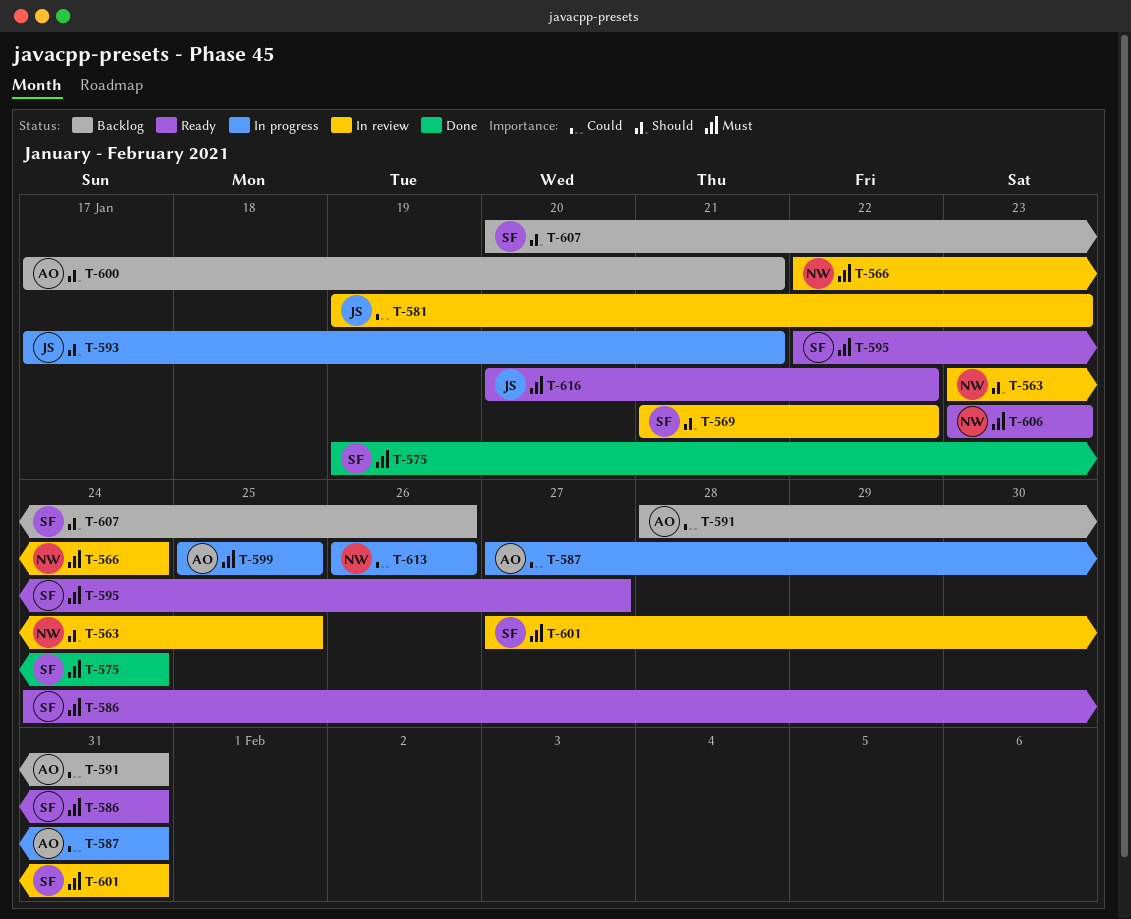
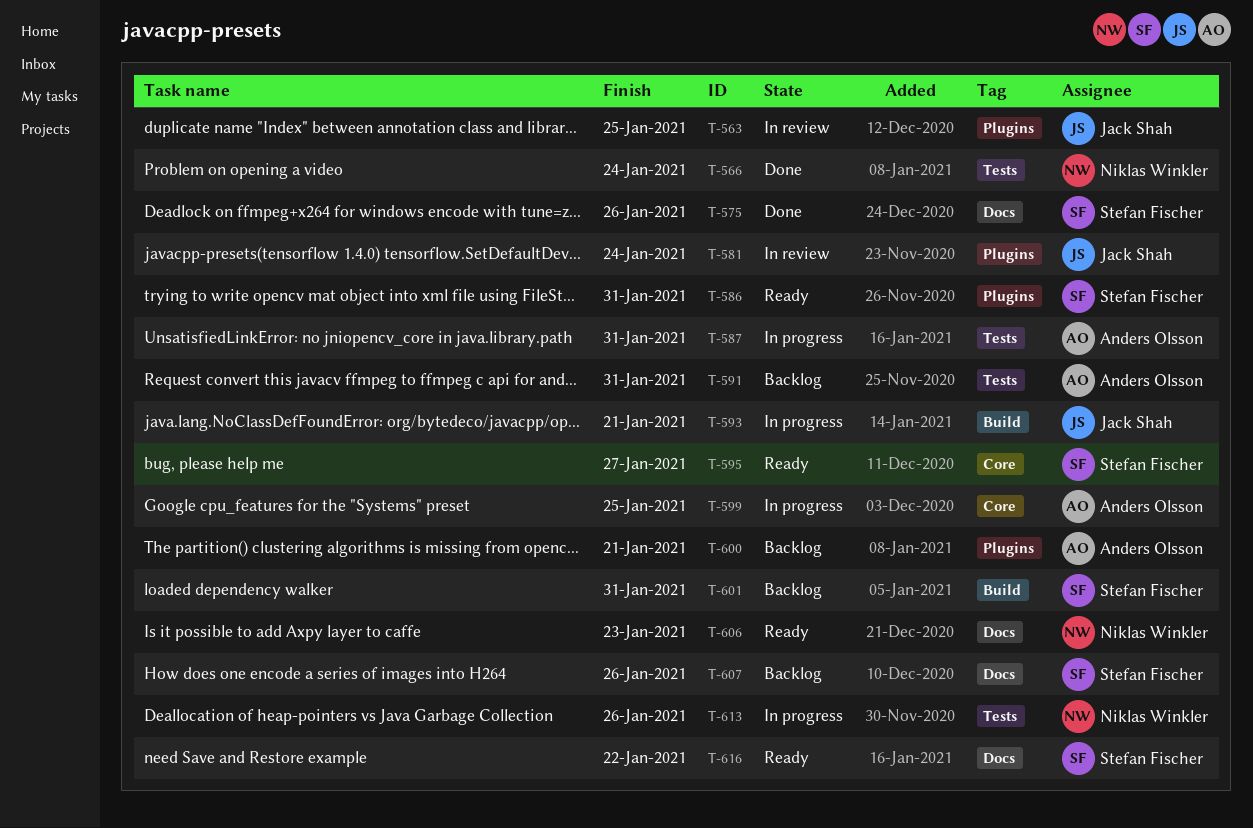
T-563, owner: Niklas Winkler -> Jack Shah
T-566, status: In review -> Done
T-569: present -> none
T-575, due: Jan 24 -> Jan 26
T-581, due: Jan 23 -> Jan 24
T-601, status: In review -> Backlog
T-616, owner: Jack Shah -> Stefan Fischer

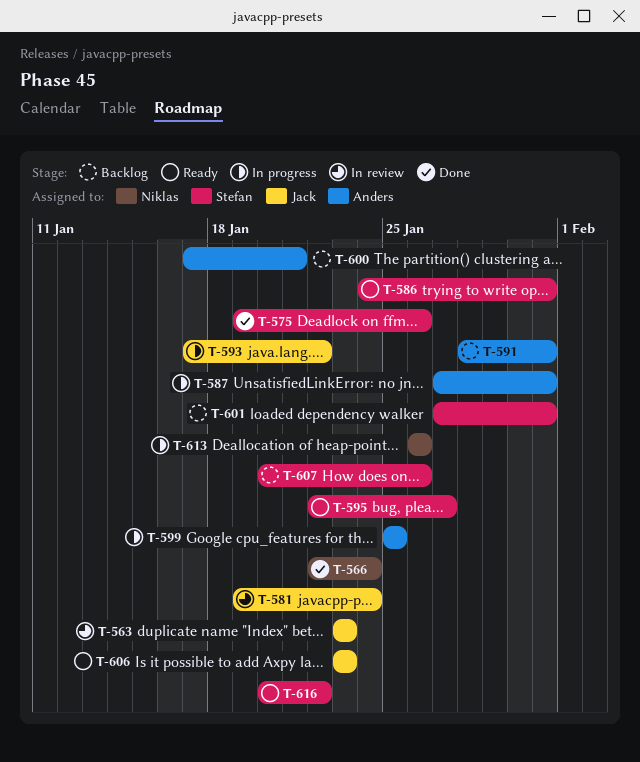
T-563, due: Jan 25 -> Jan 23
T-593, due: Jan 21 -> Jan 22
T-606, owner: Niklas Winkler -> Jack Shah

